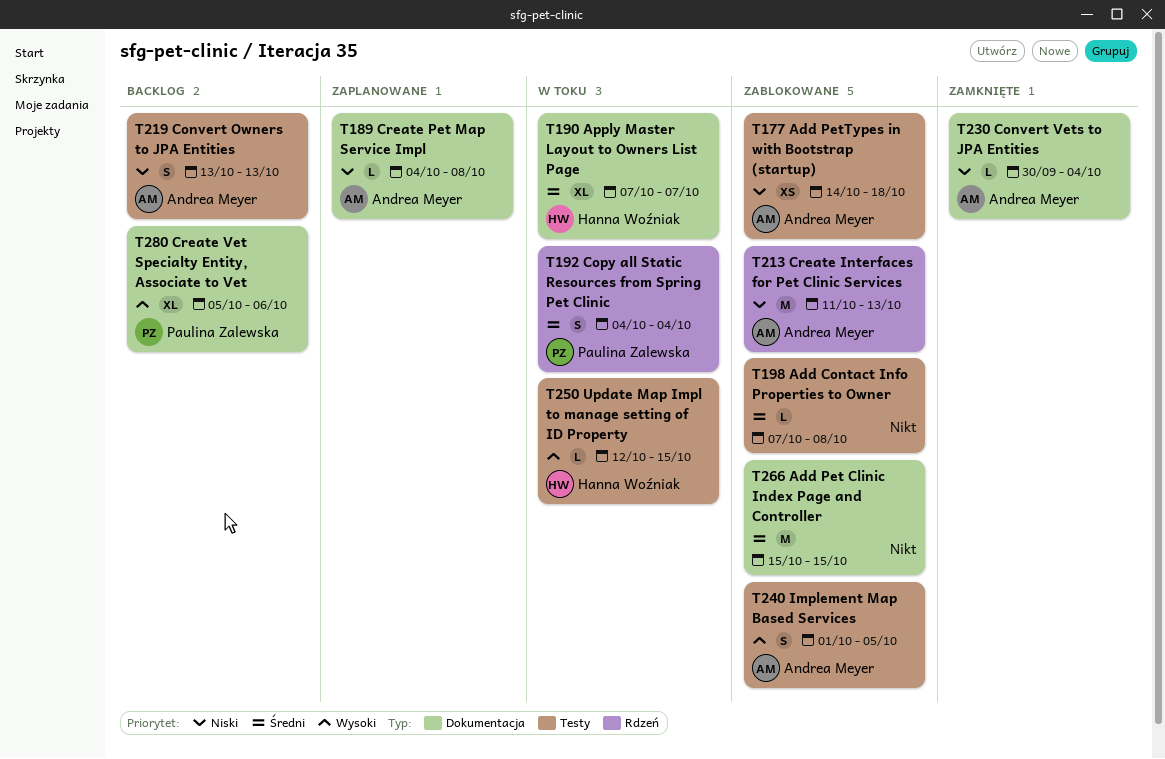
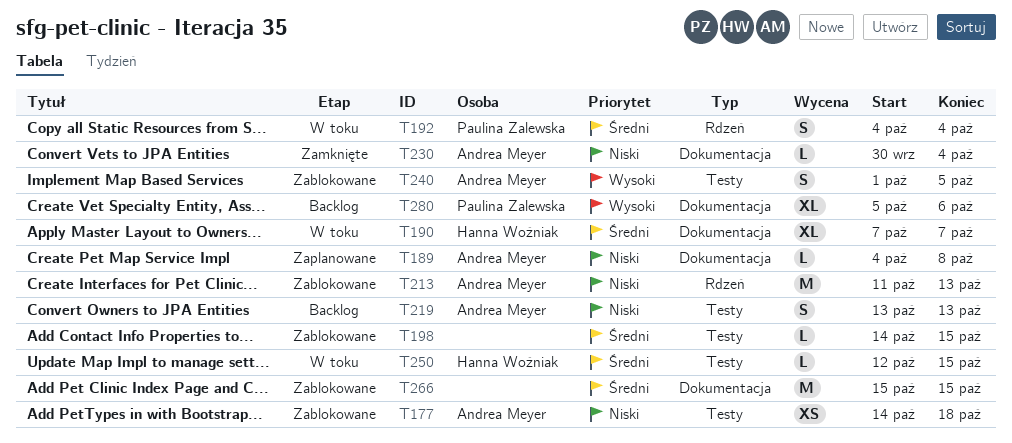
T198, start: Oct 7 -> Oct 14
T198, due: Oct 8 -> Oct 15
T250, priority: Wysoki -> Średni

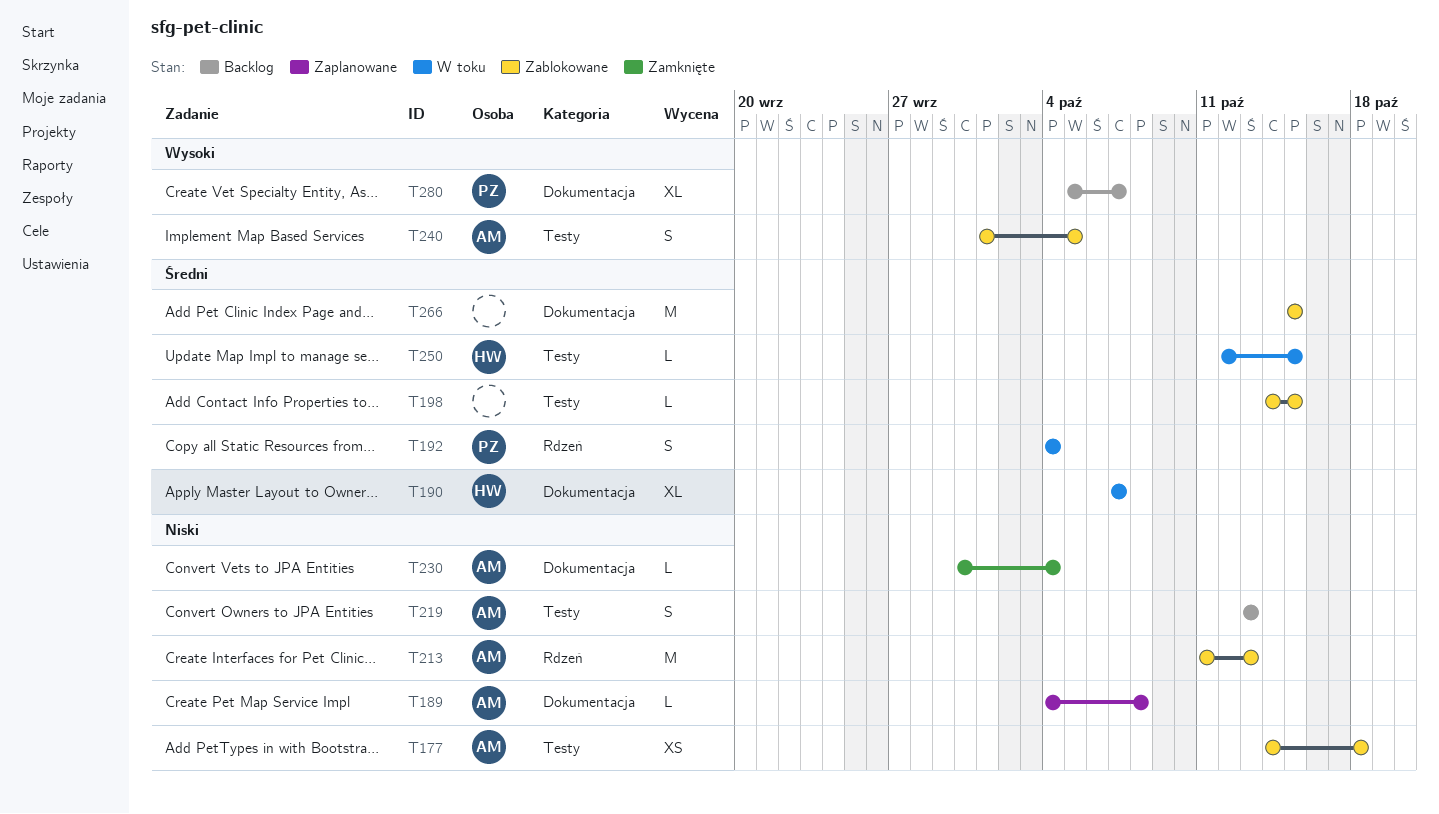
T280, due: Oct 6 -> Oct 7

